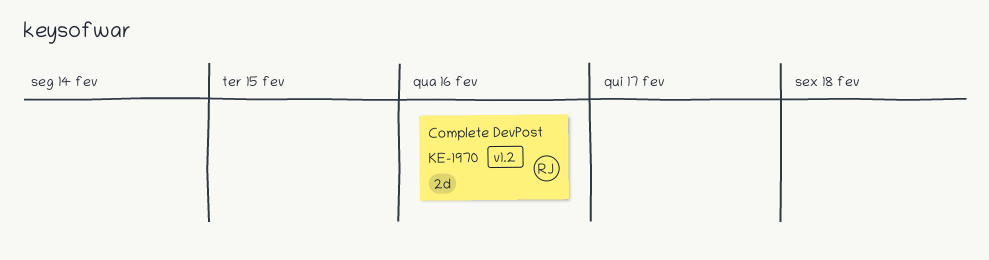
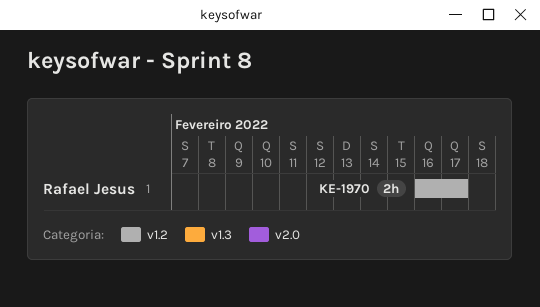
KE-1970, estimate: 2d -> 2h
KE-1970, due: Feb 16 -> Feb 17

